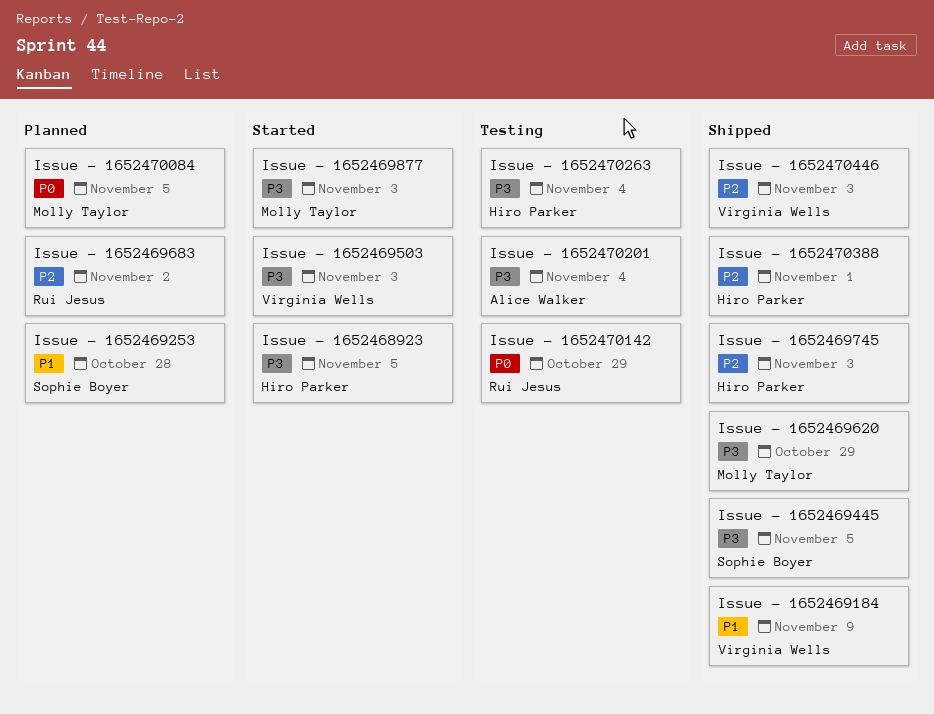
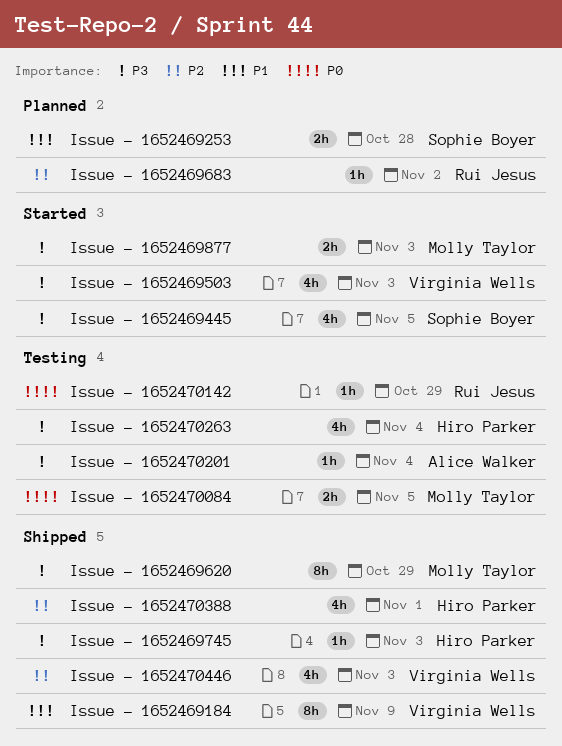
Issue - 1652468923: present -> none
Issue - 1652469445, status: Shipped -> Started
Issue - 1652469745, priority: P2 -> P3
Issue - 1652470084, status: Planned -> Testing

